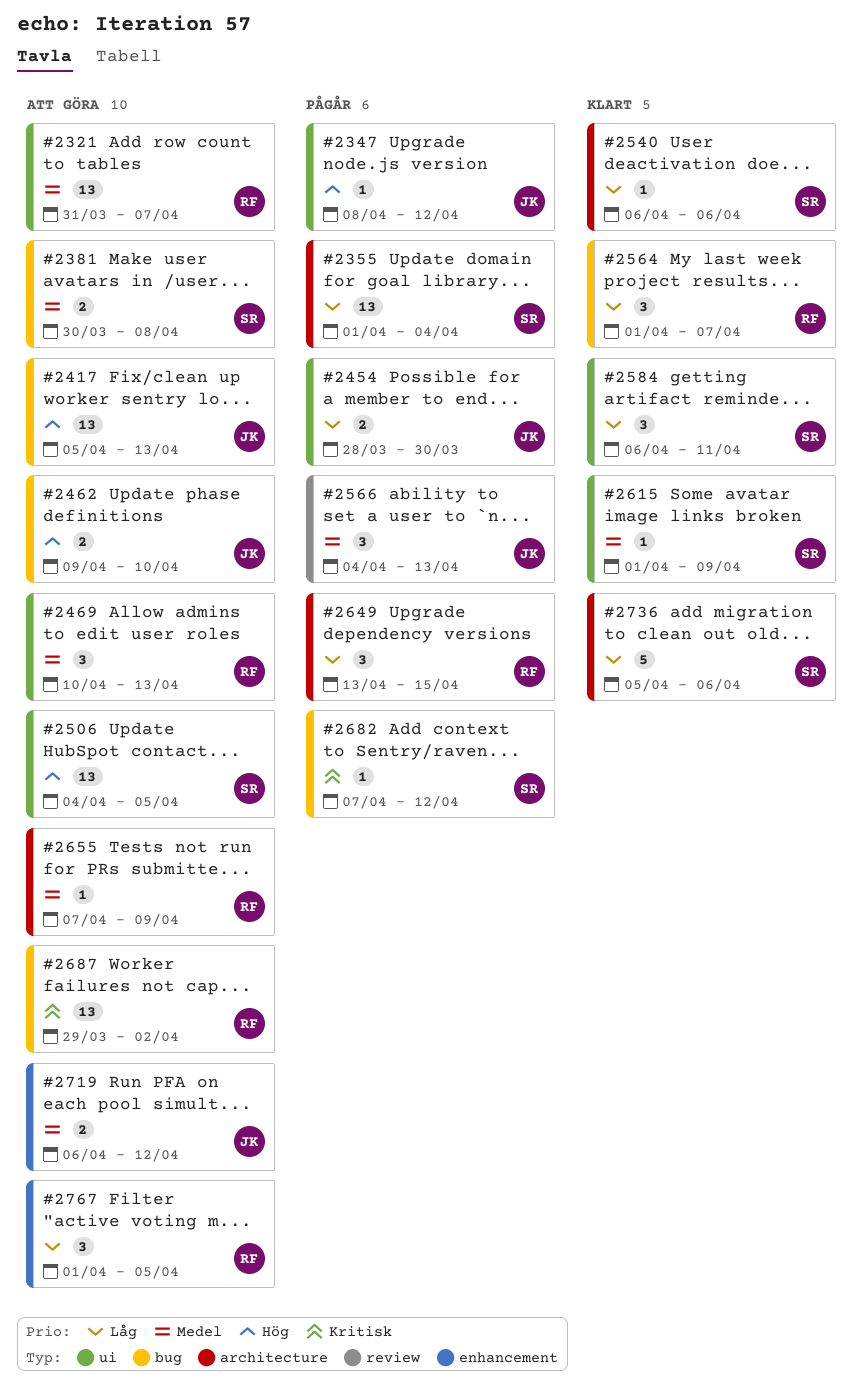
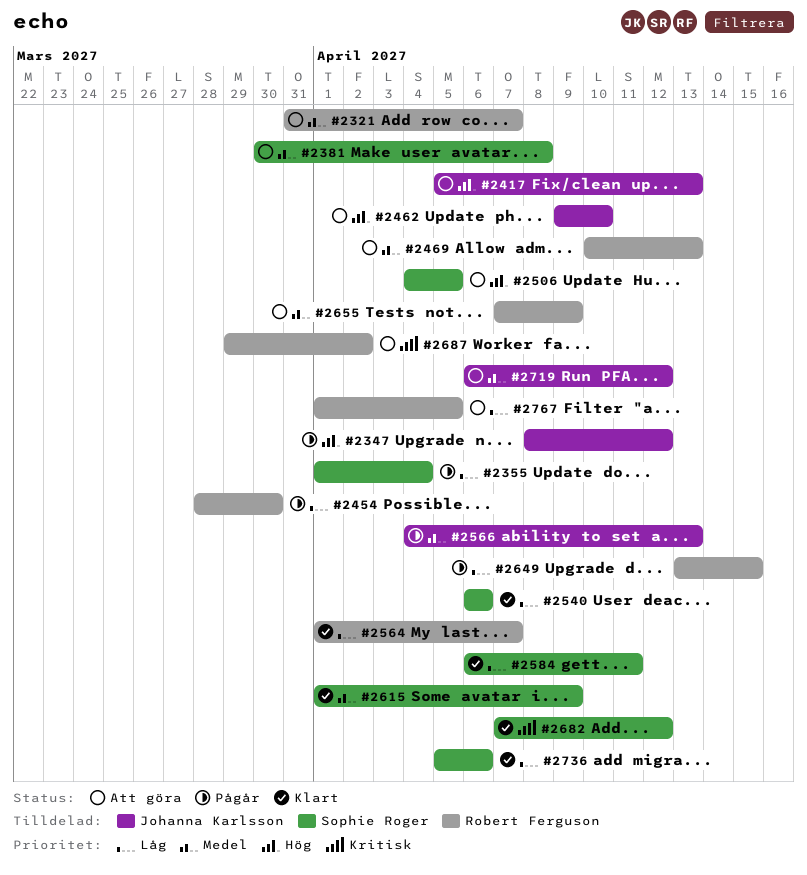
#2454, owner: Johanna Karlsson -> Robert Ferguson
#2682, status: Pågår -> Klart

